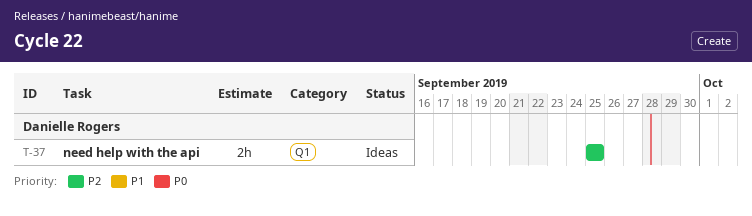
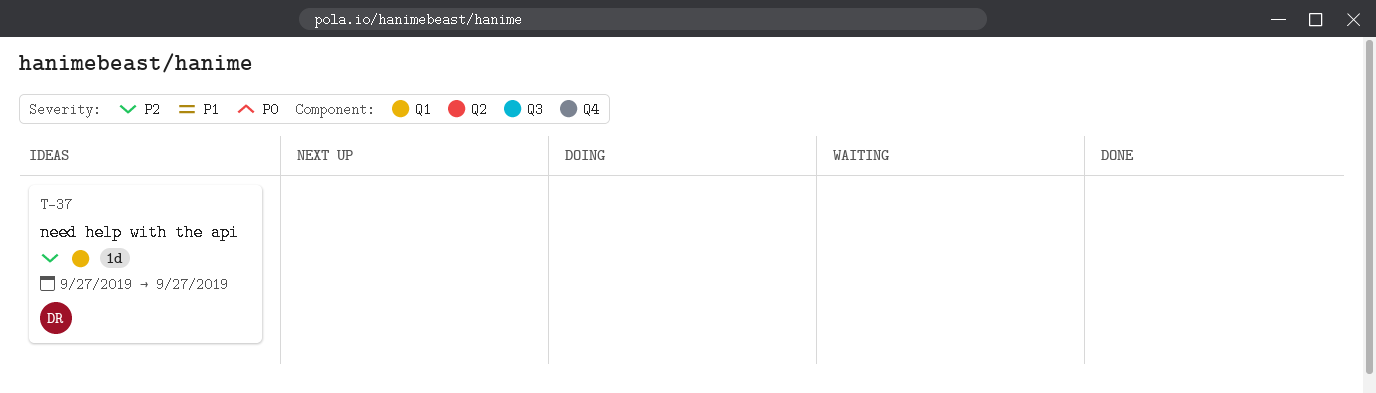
T-37, estimate: 2h -> 1d
T-37, start: Sep 25 -> Sep 27
T-37, due: Sep 25 -> Sep 27

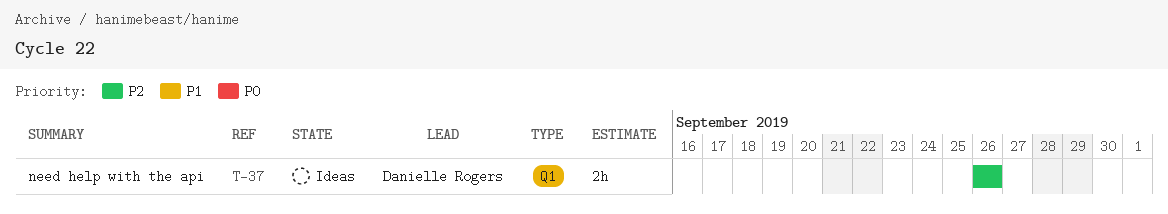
T-37, estimate: 1d -> 2h
T-37, start: Sep 27 -> Sep 26
T-37, due: Sep 27 -> Sep 26

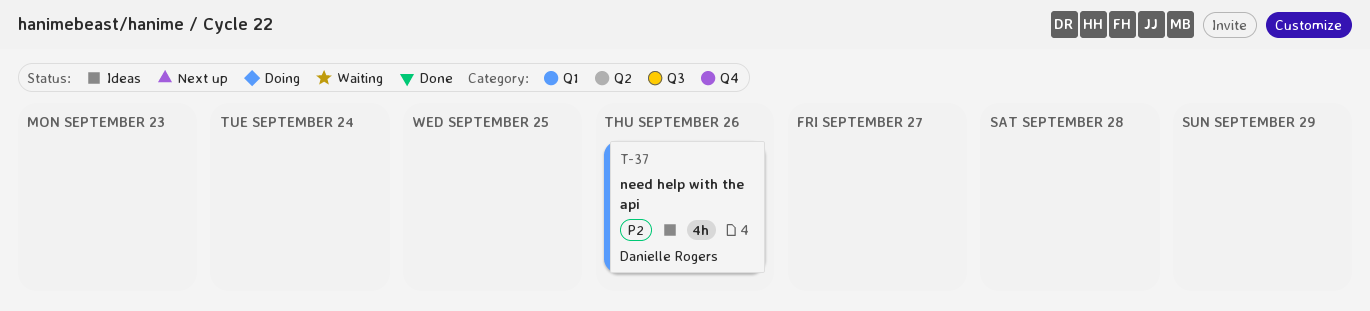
T-37, estimate: 2h -> 4h

